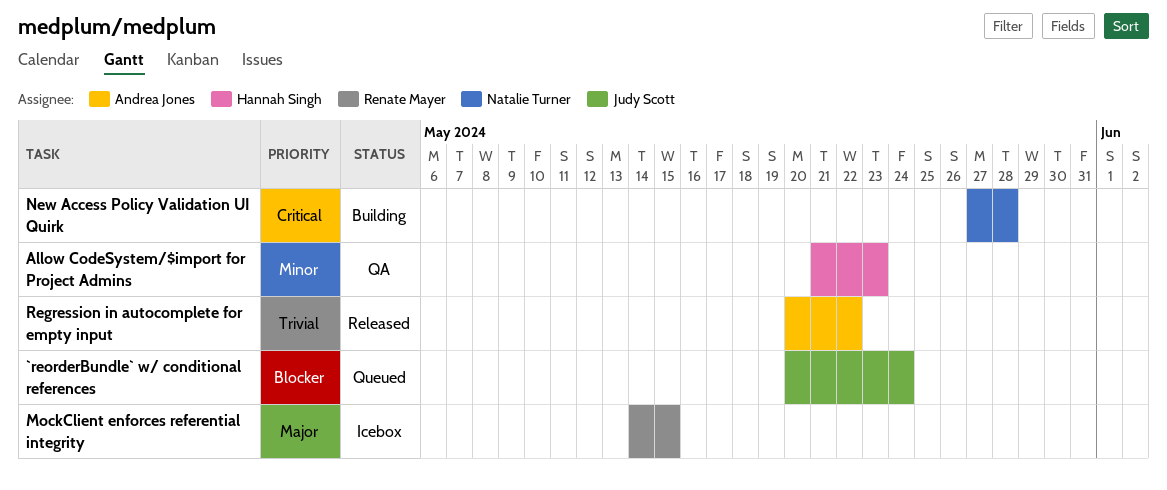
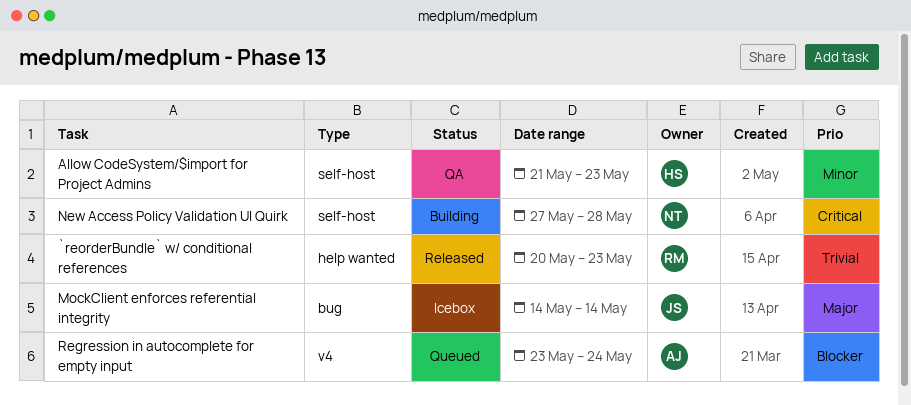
`reorderBundle` w/ conditional references, status: Queued -> Released
`reorderBundle` w/ conditional references, owner: Judy Scott -> Renate Mayer
`reorderBundle` w/ conditional references, priority: Blocker -> Trivial
`reorderBundle` w/ conditional references, due: May 24 -> May 23
MockClient enforces referential integrity, owner: Renate Mayer -> Judy Scott
MockClient enforces referential integrity, due: May 15 -> May 14
Regression in autocomplete for empty input, status: Released -> Queued
Regression in autocomplete for empty input, priority: Trivial -> Blocker
Regression in autocomplete for empty input, start: May 20 -> May 23
Regression in autocomplete for empty input, due: May 22 -> May 24

